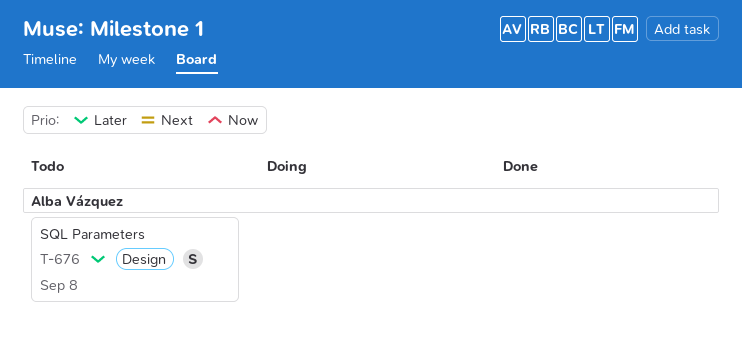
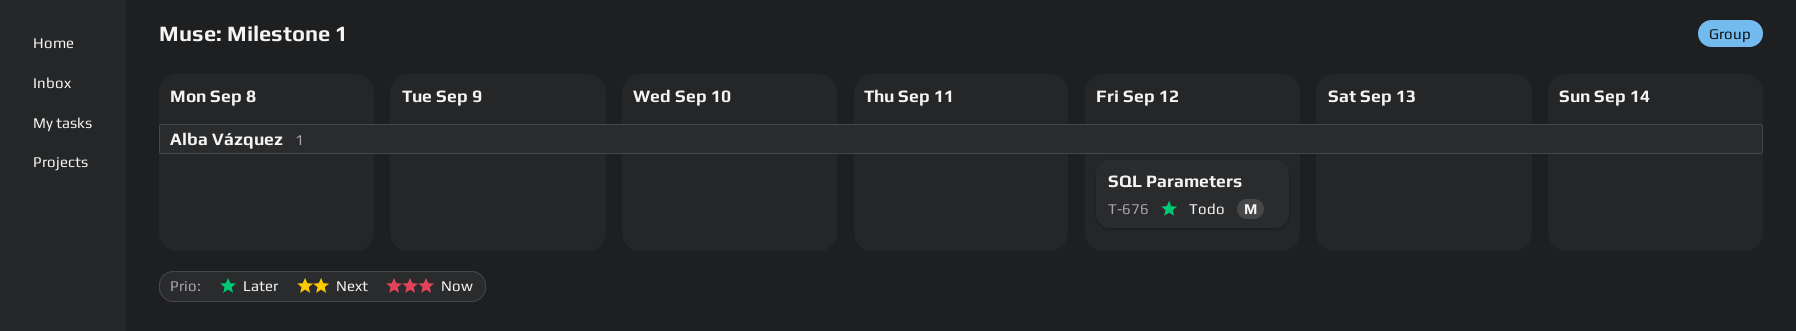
T-676, estimate: S -> M
T-676, due: Sep 8 -> Sep 12

